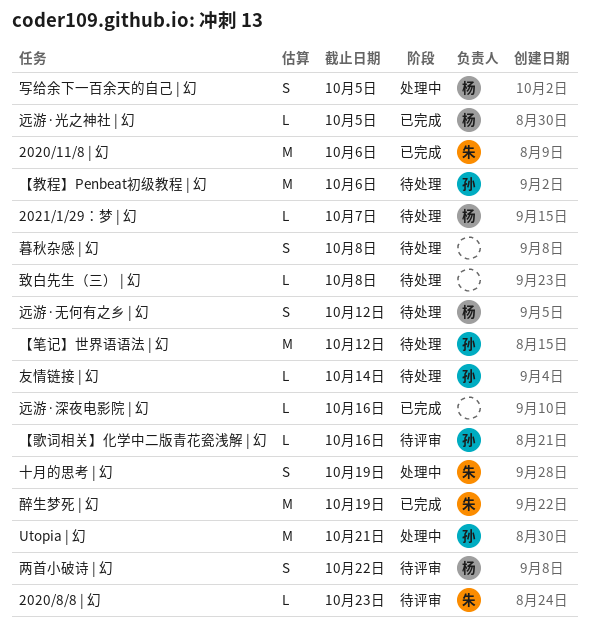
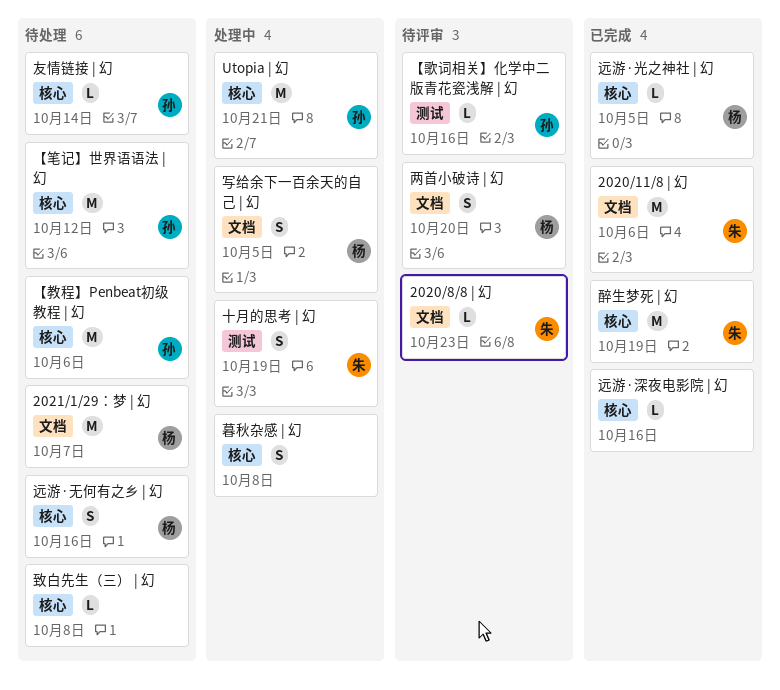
2021/1/29：梦 | 幻, estimate: L -> M
两首小破诗 | 幻, due: Oct 22 -> Oct 20
暮秋杂感 | 幻, status: 待处理 -> 处理中
远游·无何有之乡 | 幻, due: Oct 12 -> Oct 16

